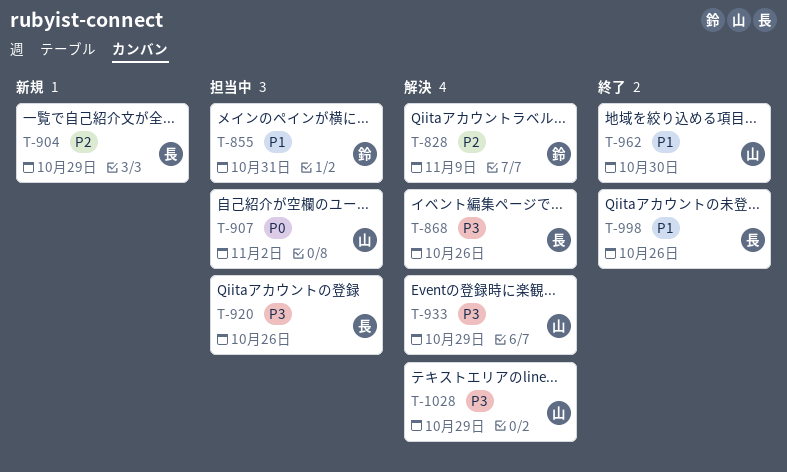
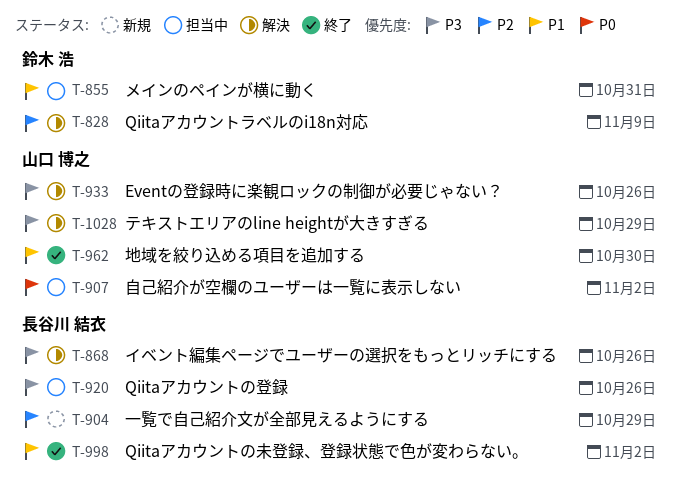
T-933, due: Oct 29 -> Oct 26
T-998, due: Oct 26 -> Nov 2

